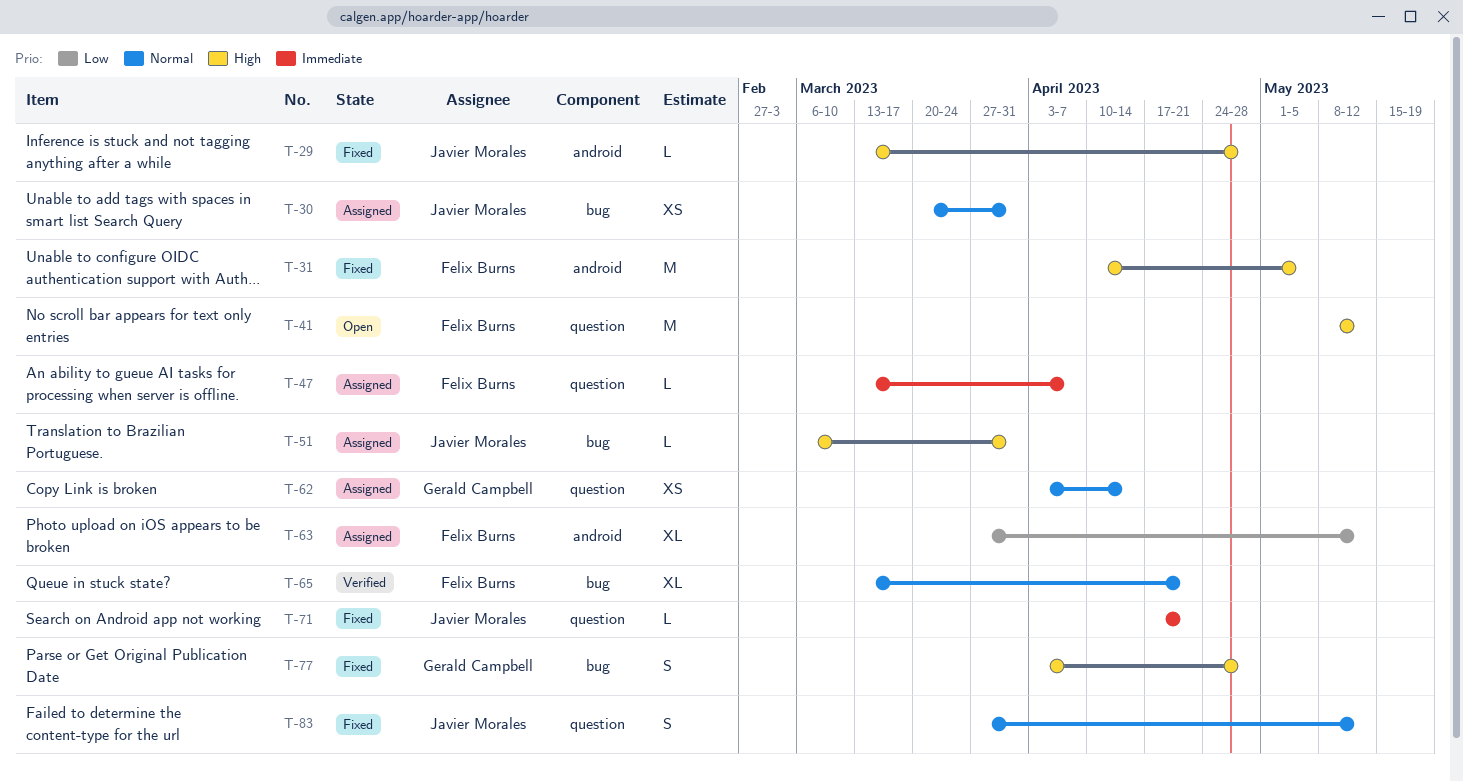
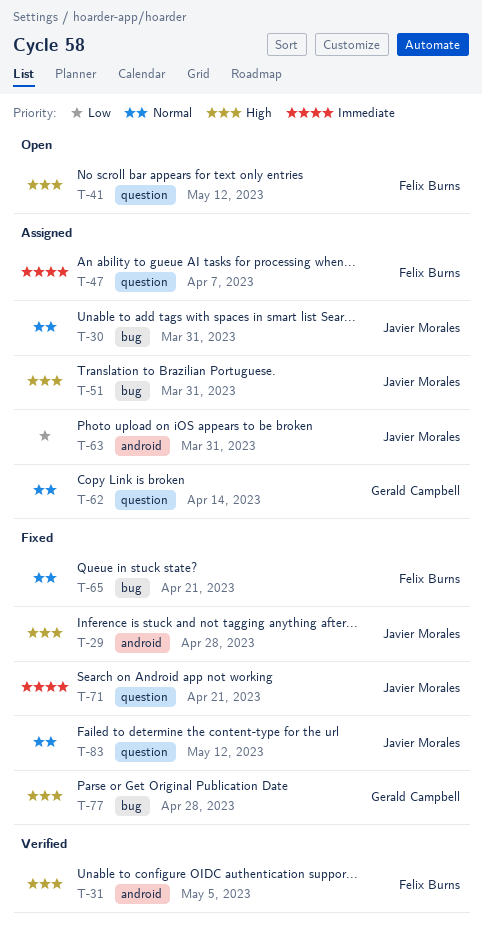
T-31, status: Fixed -> Verified
T-63, owner: Felix Burns -> Javier Morales
T-63, due: May 12 -> Mar 31
T-65, status: Verified -> Fixed

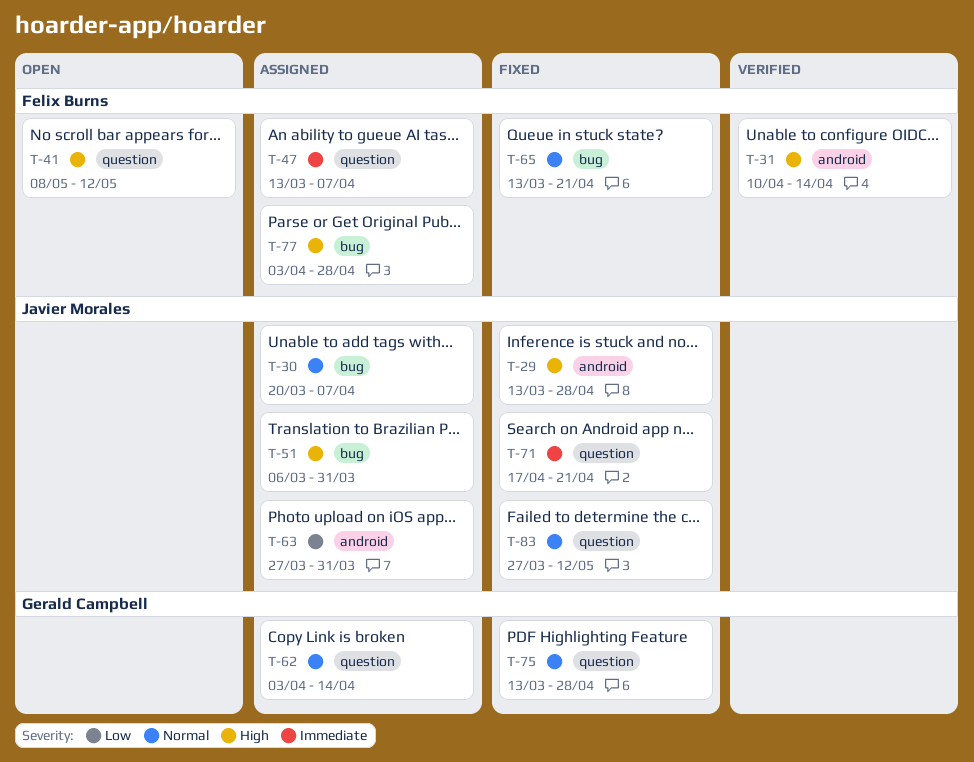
T-30, due: Mar 31 -> Apr 7
T-31, due: May 5 -> Apr 14
T-75: none -> present
T-77, status: Fixed -> Assigned
T-77, owner: Gerald Campbell -> Felix Burns

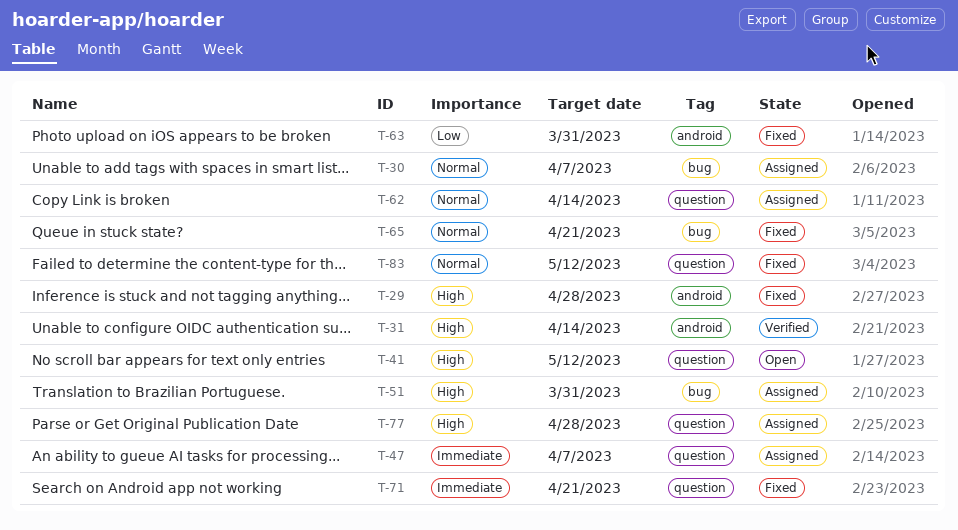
T-63, status: Assigned -> Fixed
T-75: present -> none
T-77, label: bug -> question

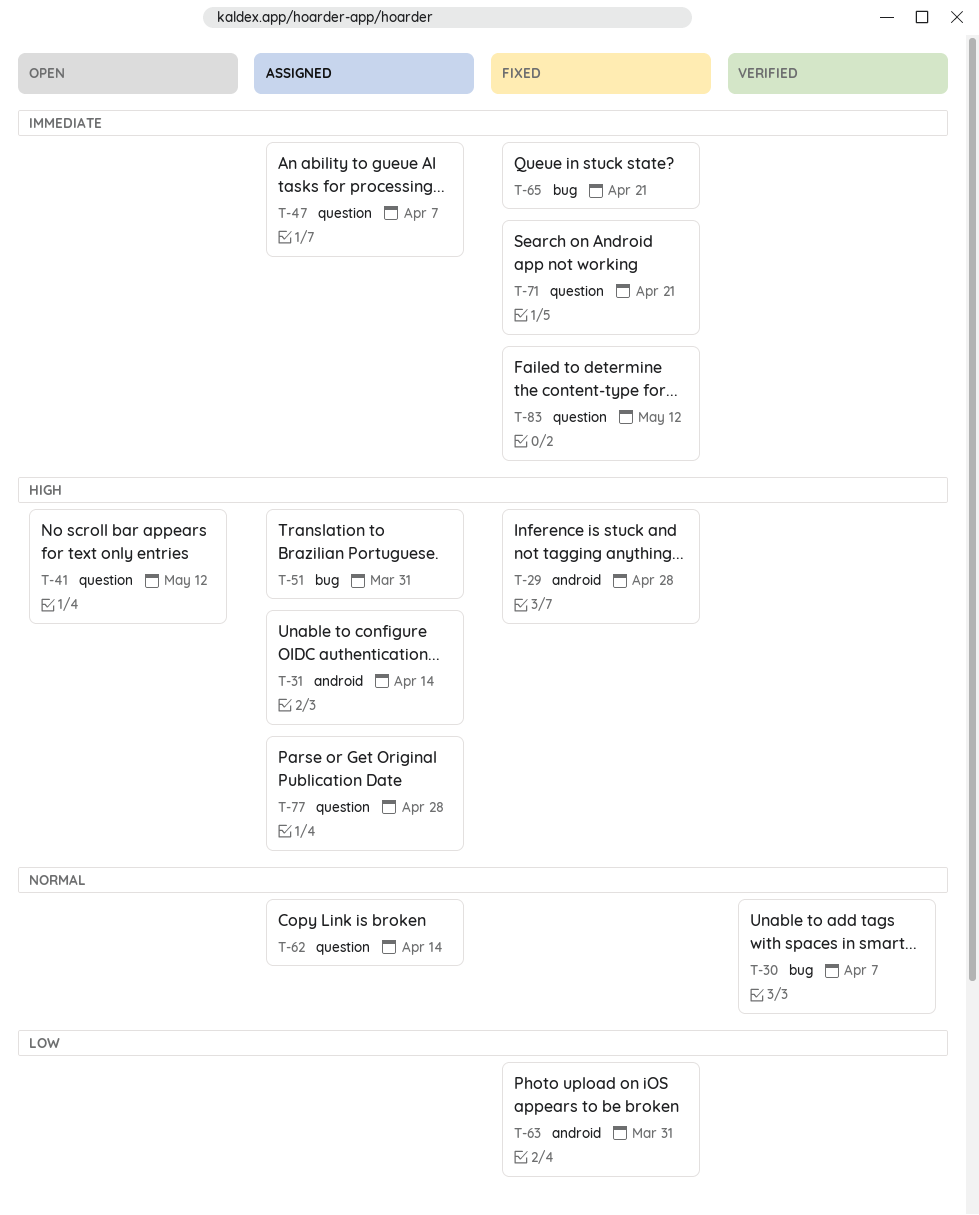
T-30, status: Assigned -> Verified
T-31, status: Verified -> Assigned
T-65, priority: Normal -> Immediate
T-83, priority: Normal -> Immediate

